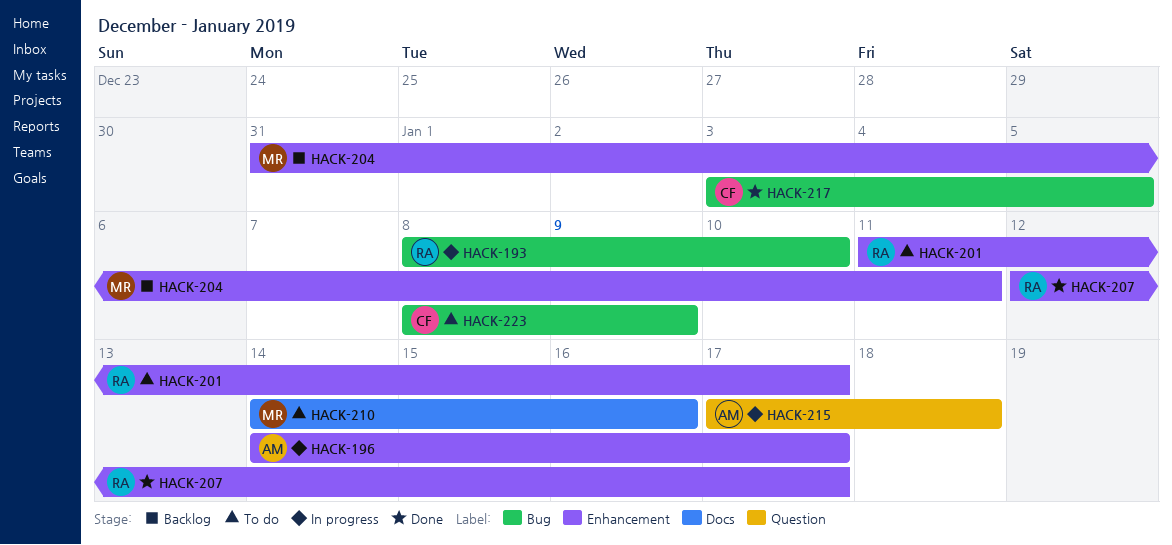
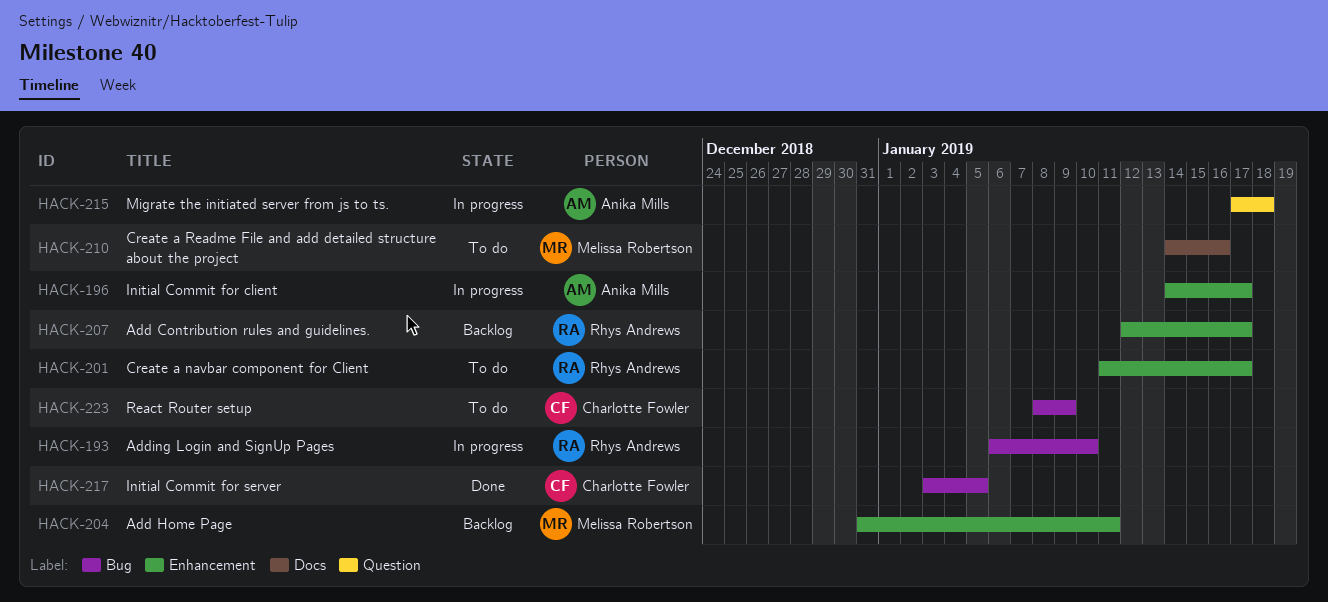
HACK-193, start: Jan 8 -> Jan 6
HACK-207, status: Done -> Backlog

